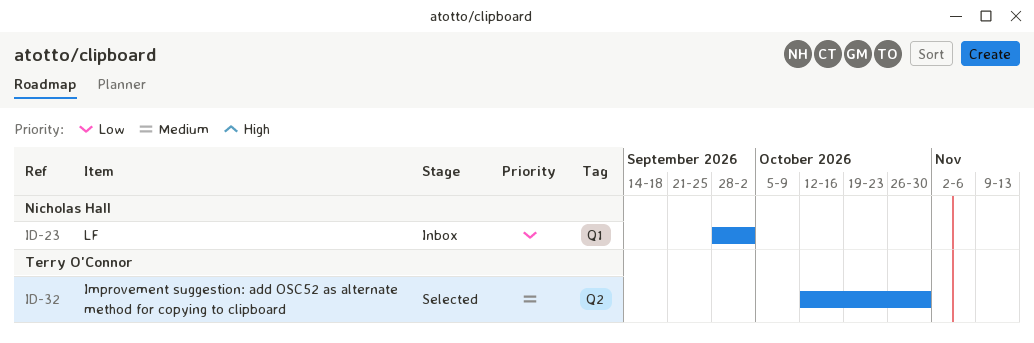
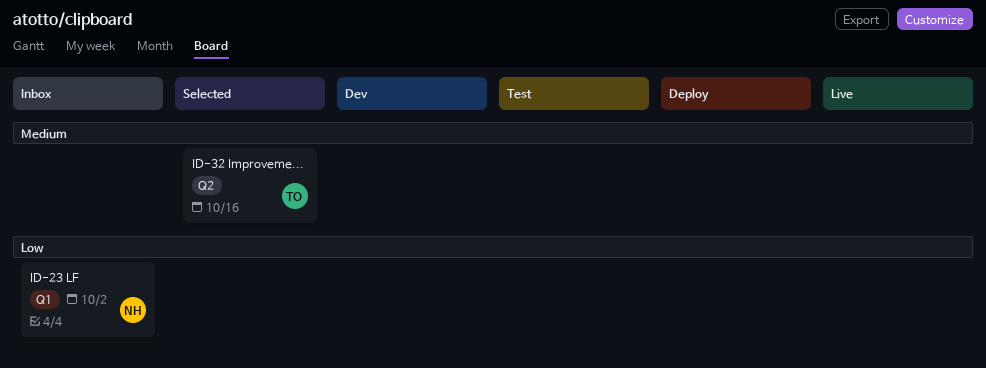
ID-32, due: Oct 30 -> Oct 16

